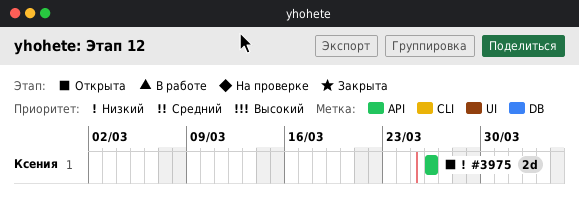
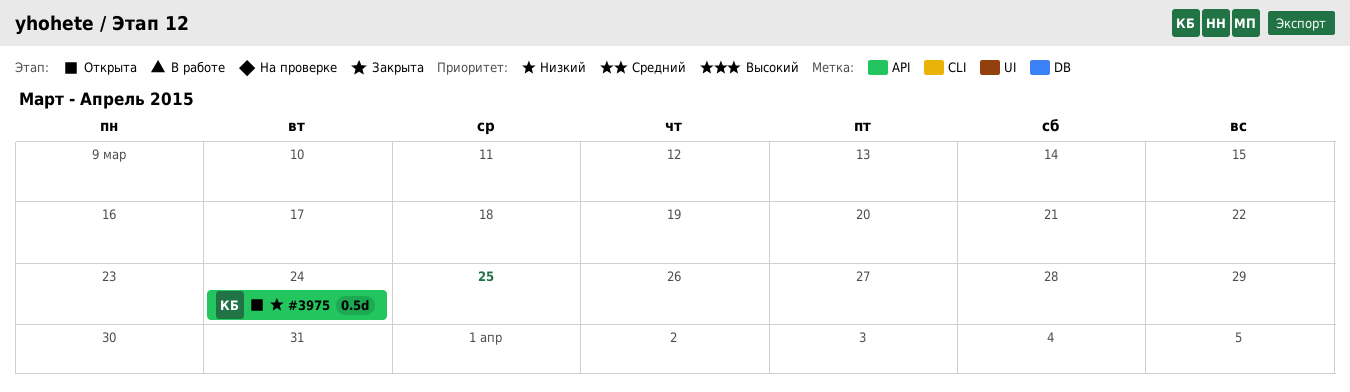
#3975, estimate: 2d -> 0.5d
#3975, start: Mar 26 -> Mar 24
#3975, due: Mar 26 -> Mar 24

